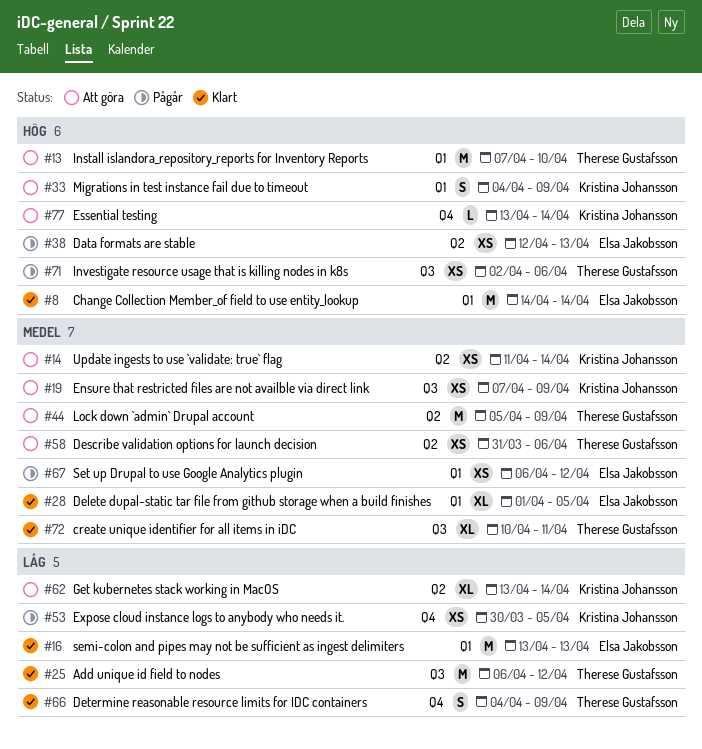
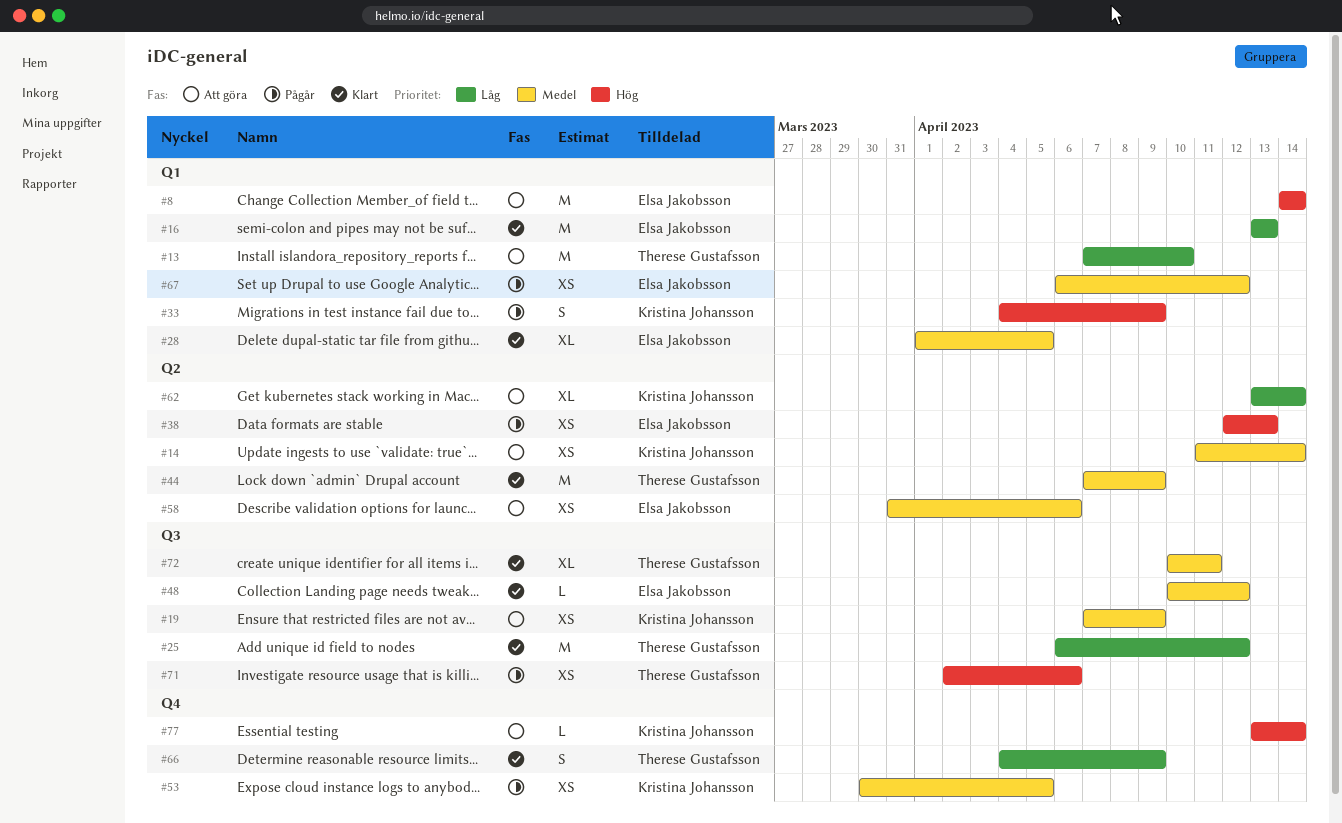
#8, status: Klart -> Att göra
#13, priority: Hög -> Låg
#33, status: Att göra -> Pågår
#44, status: Att göra -> Klart
#44, start: Apr 5 -> Apr 7
#48: none -> present
#53, priority: Låg -> Medel
#58, owner: Therese Gustafsson -> Elsa Jakobsson

